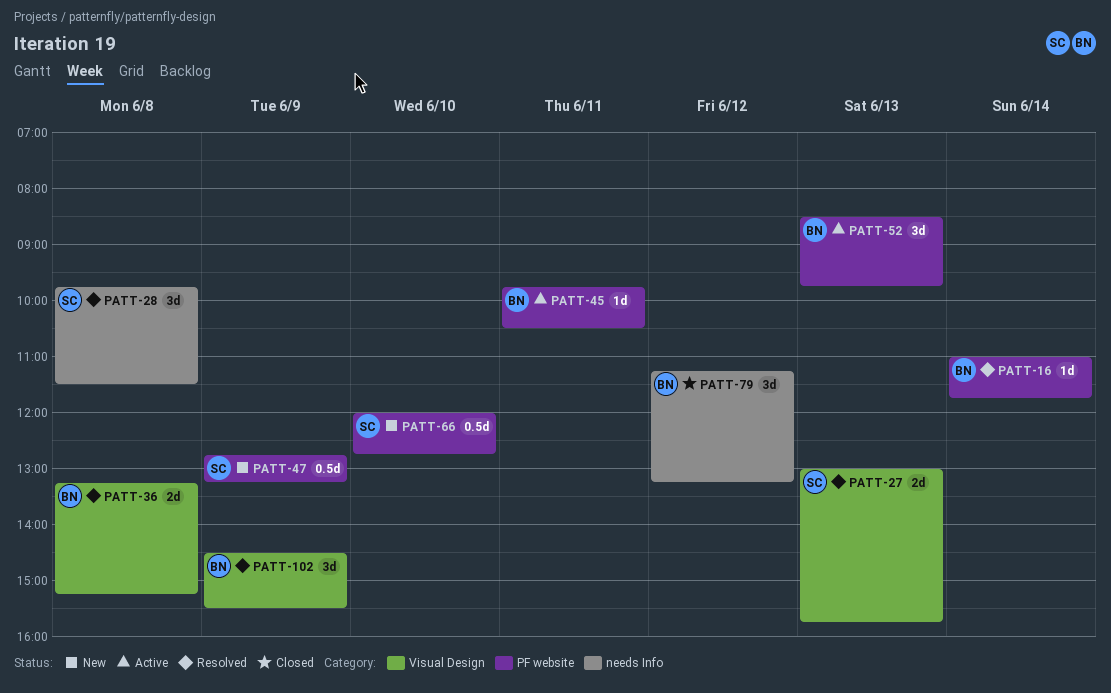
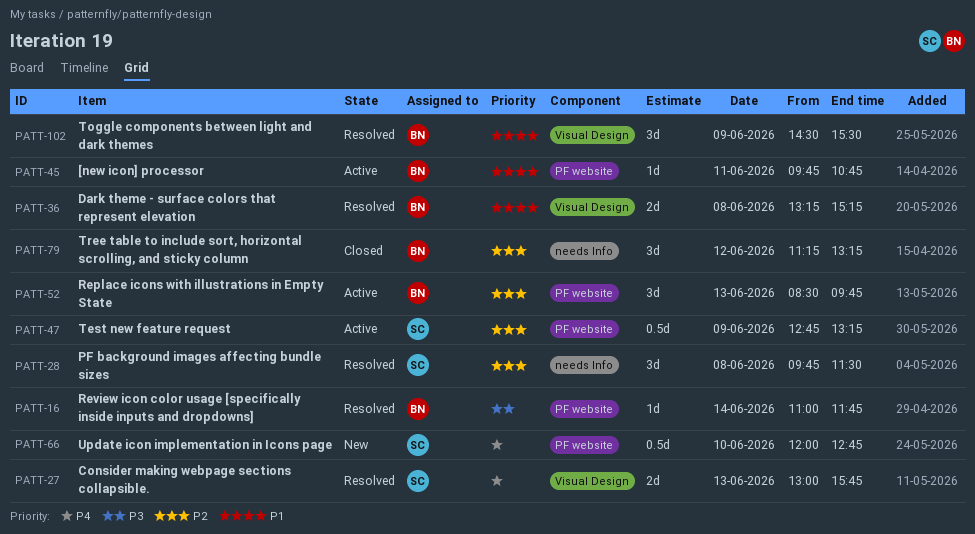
PATT-45, ends: 10:30 -> 10:45
PATT-47, status: New -> Active

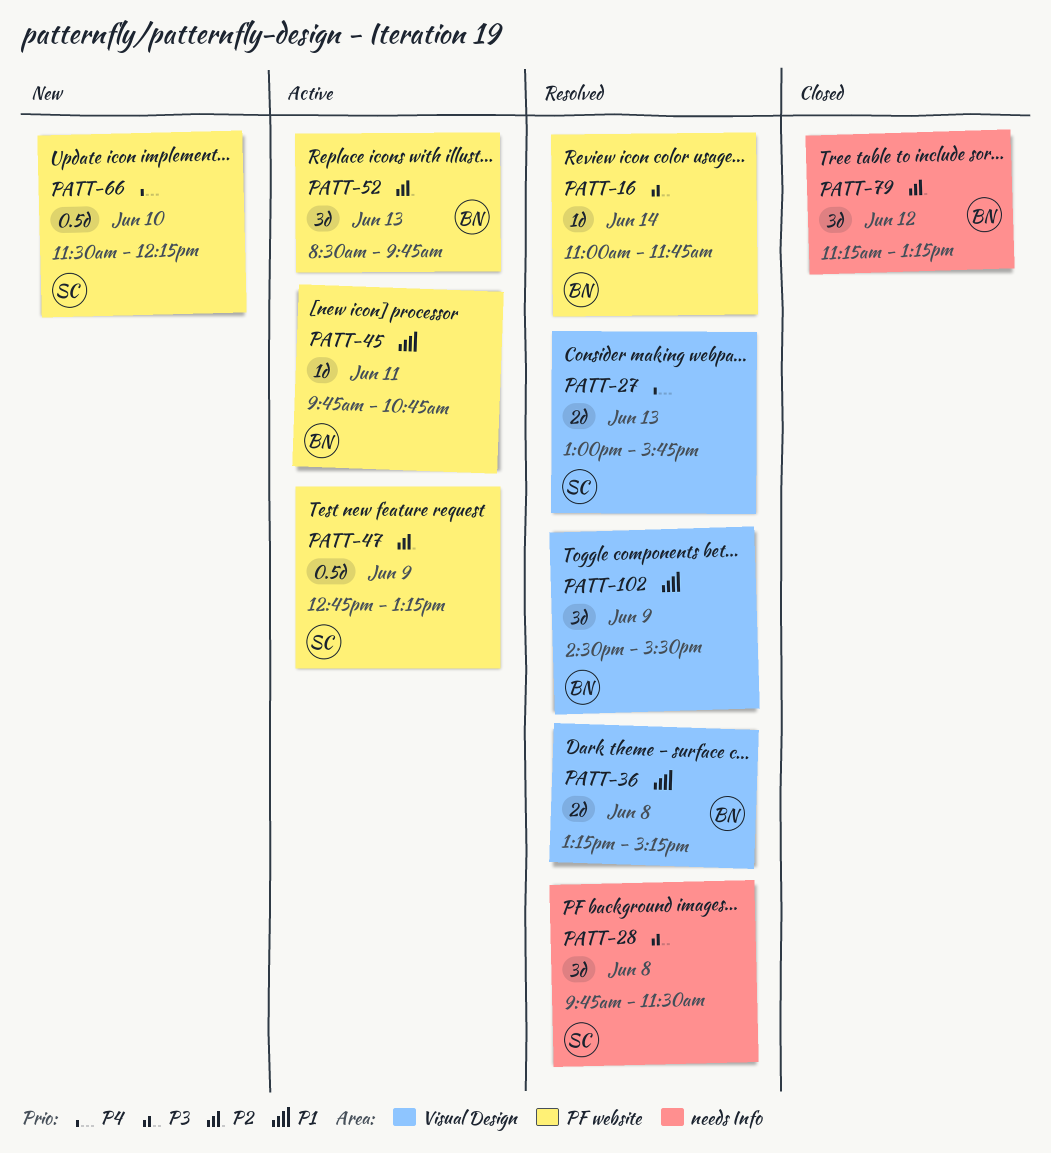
PATT-28, priority: P2 -> P3
PATT-66, begins: 12:00 -> 11:30
PATT-66, ends: 12:45 -> 12:15

